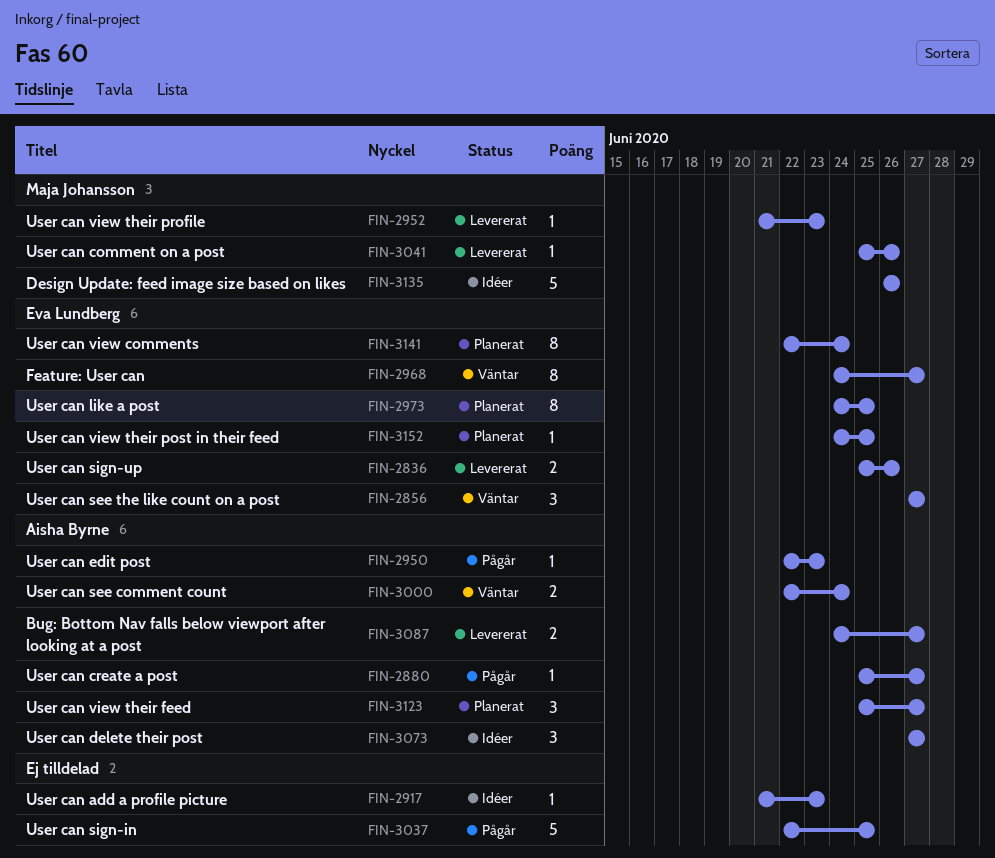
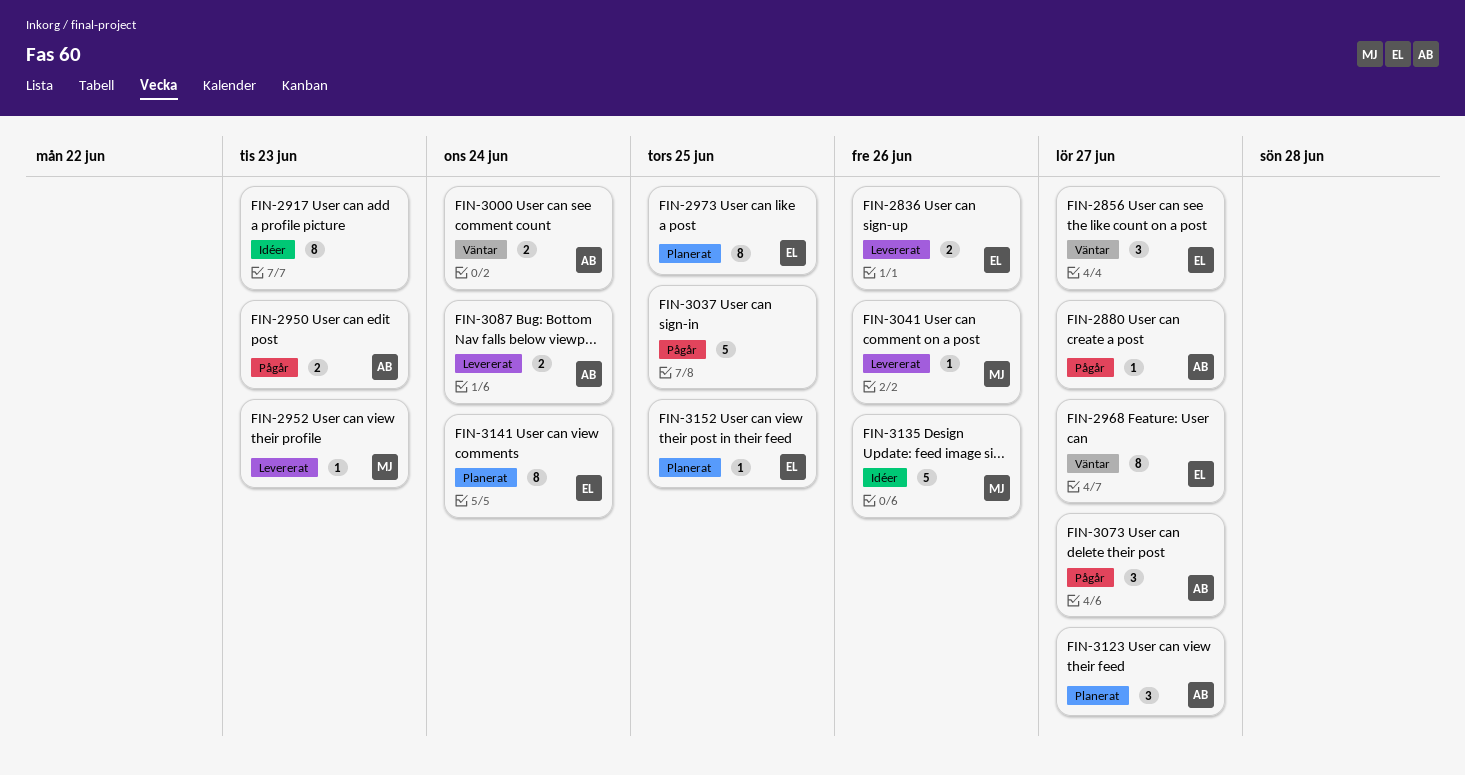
FIN-2917, estimate: 1 -> 8
FIN-2950, estimate: 1 -> 2
FIN-3073, status: Idéer -> Pågår
FIN-3087, due: Jun 27 -> Jun 24

